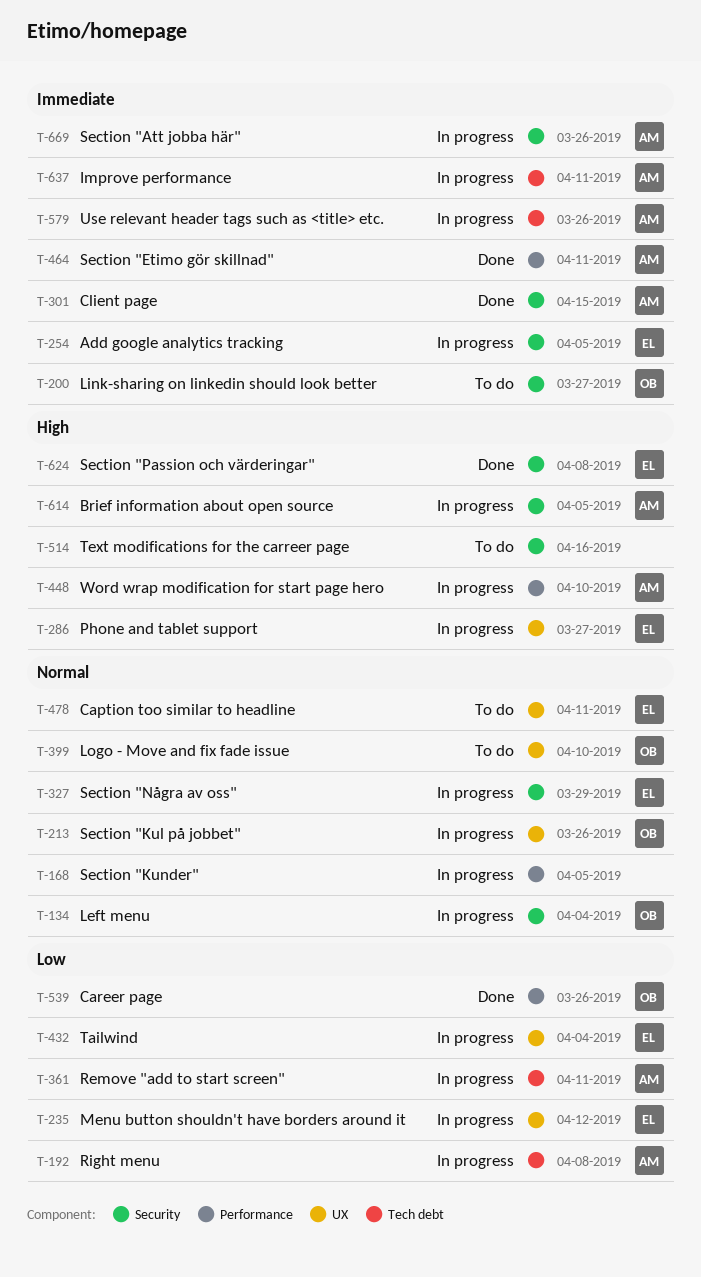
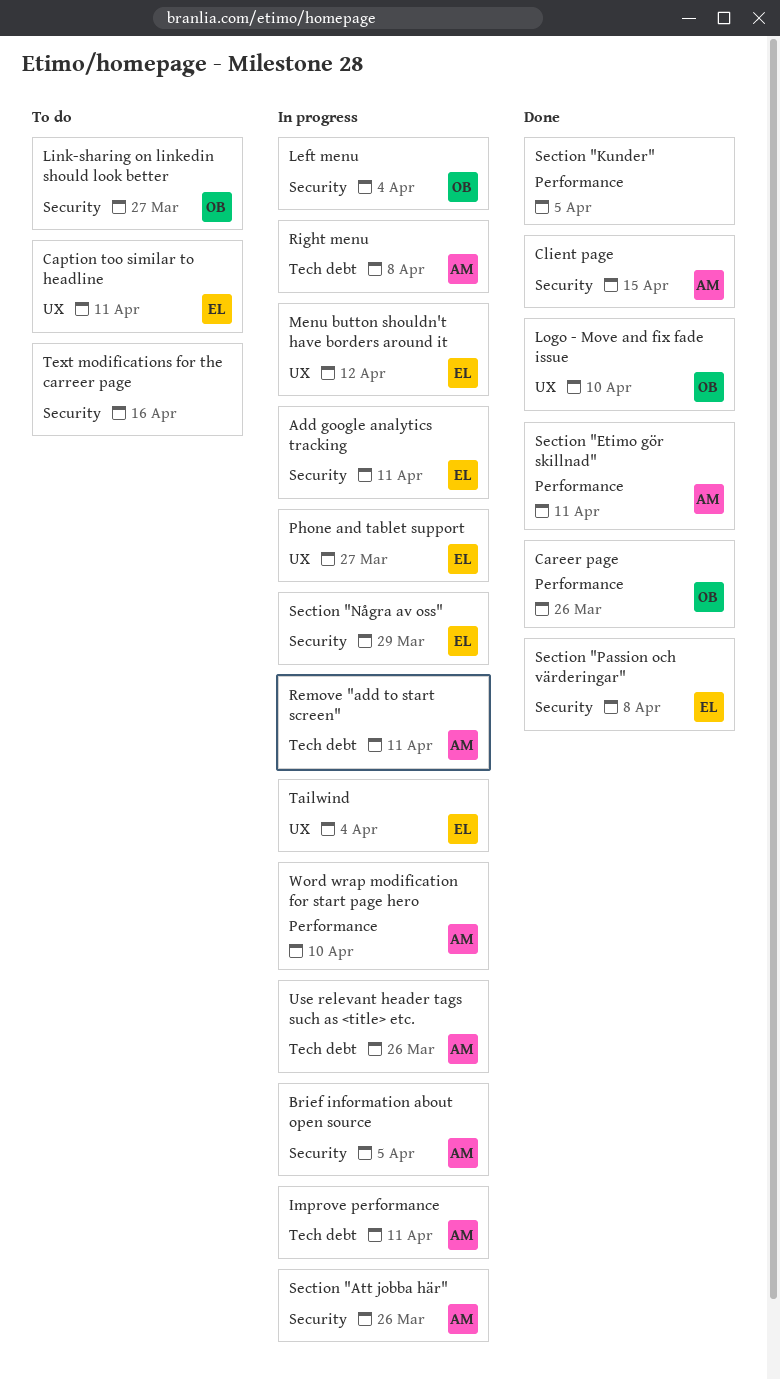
Add google analytics tracking, due: Apr 5 -> Apr 11
Logo - Move and fix fade issue, status: To do -> Done
Section "Kul på jobbet": present -> none
Section "Kunder", status: In progress -> Done

